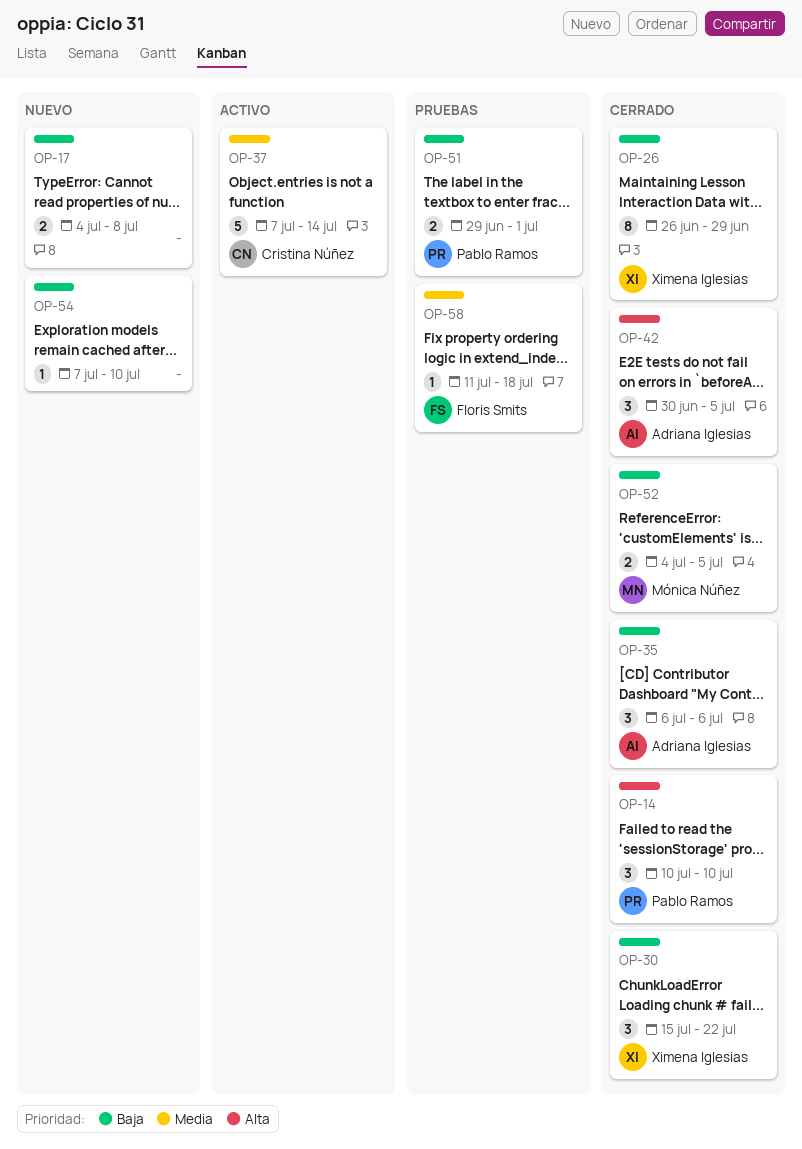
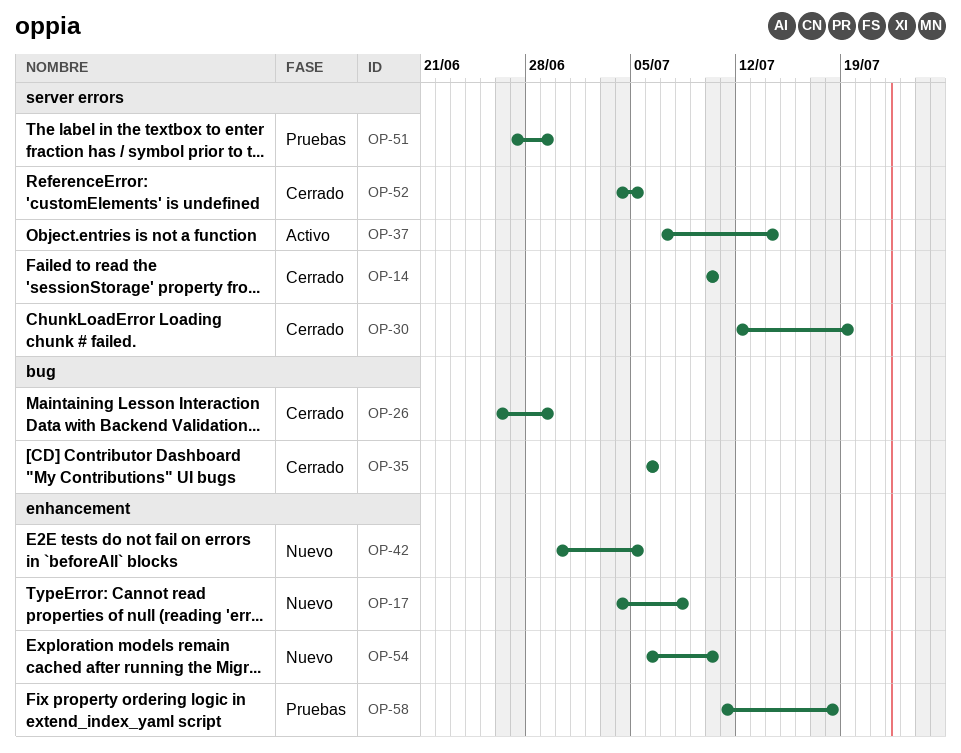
OP-30, start: Jul 15 -> Jul 12
OP-30, due: Jul 22 -> Jul 19
OP-42, status: Cerrado -> Nuevo
OP-51, start: Jun 29 -> Jun 27
OP-51, due: Jul 1 -> Jun 29
OP-54, start: Jul 7 -> Jul 6

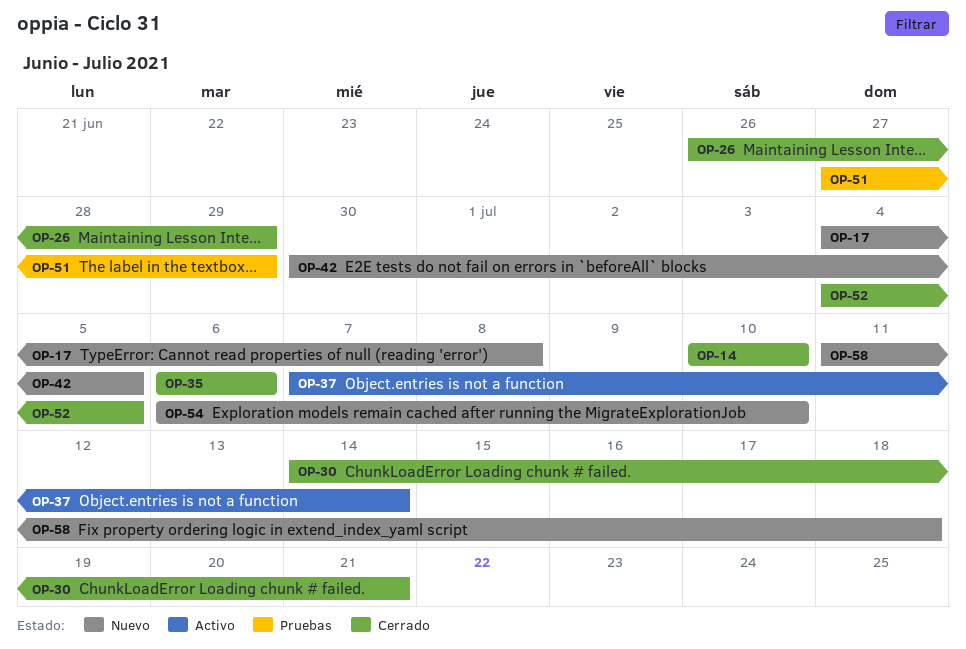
OP-30, start: Jul 12 -> Jul 14
OP-30, due: Jul 19 -> Jul 21
OP-58, status: Pruebas -> Nuevo

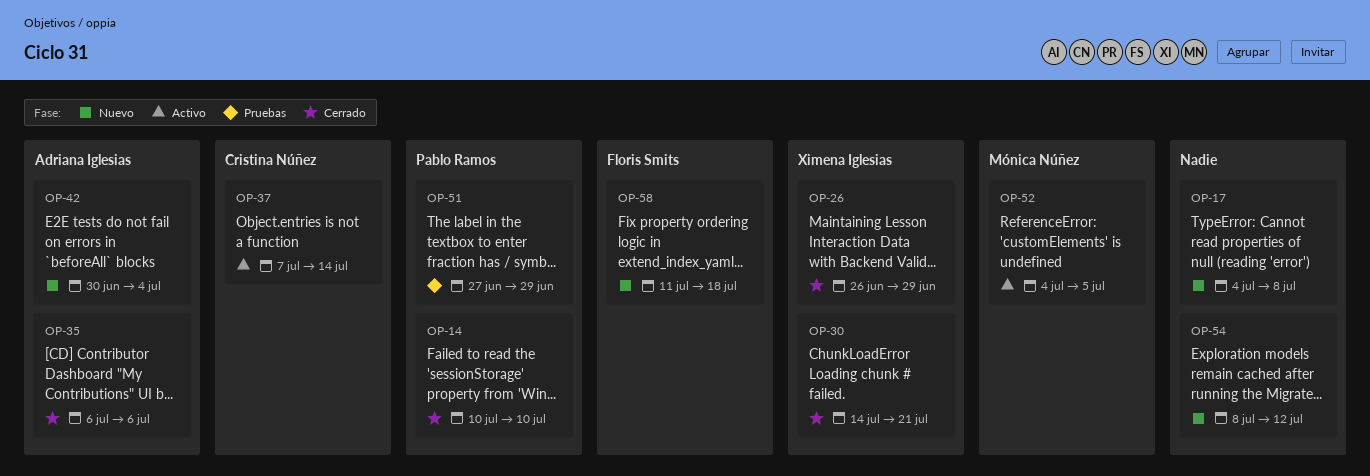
OP-42, due: Jul 5 -> Jul 4
OP-52, status: Cerrado -> Activo
OP-54, start: Jul 6 -> Jul 8
OP-54, due: Jul 10 -> Jul 12

